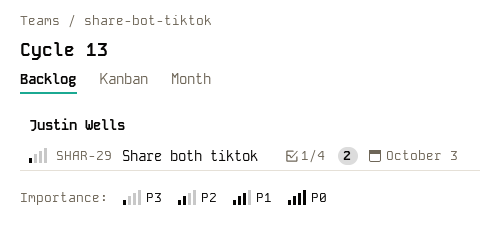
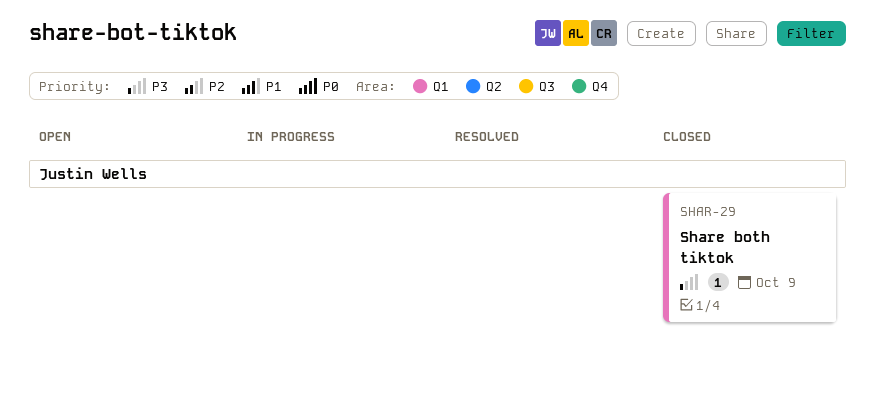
SHAR-29, estimate: 2 -> 1
SHAR-29, due: Oct 3 -> Oct 9

